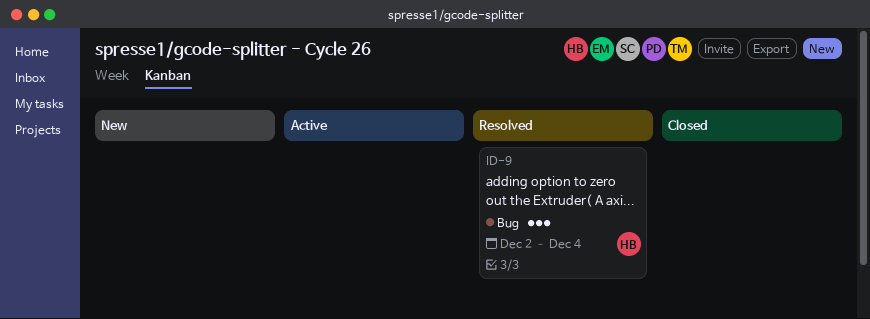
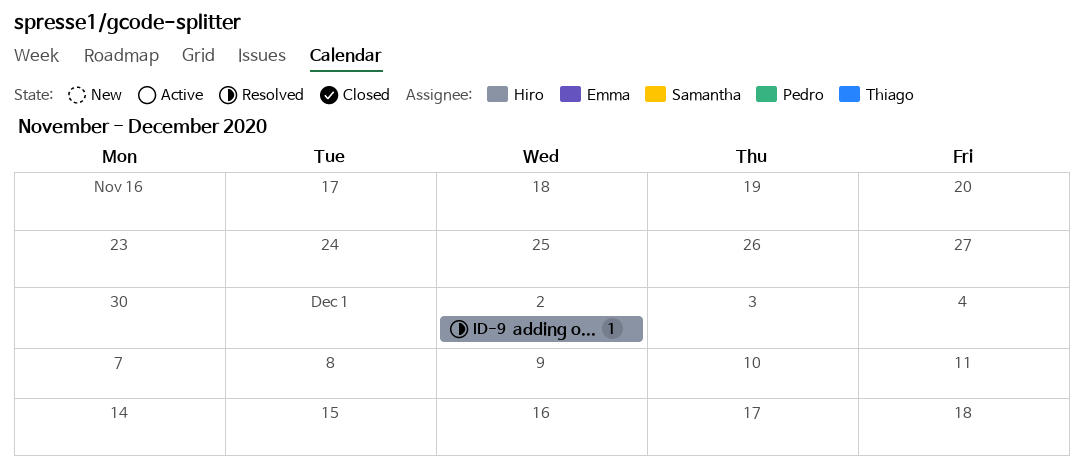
ID-9, estimate: 3 -> 1
ID-9, due: Dec 4 -> Dec 2

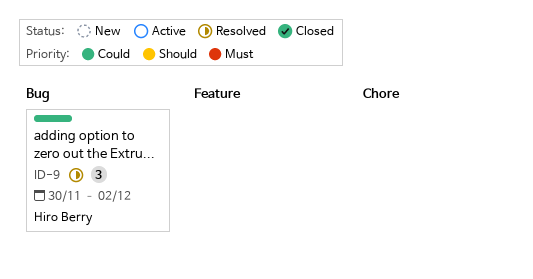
ID-9, estimate: 1 -> 3
ID-9, start: Dec 2 -> Nov 30

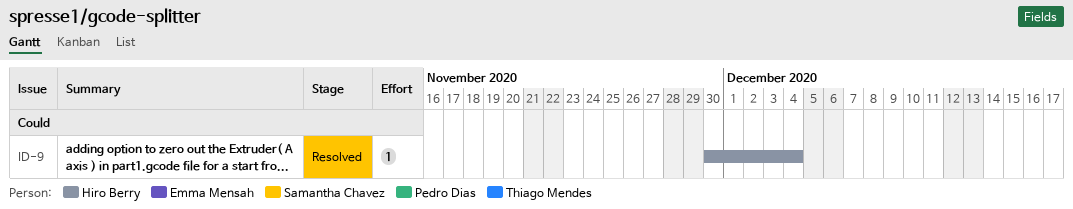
ID-9, estimate: 3 -> 1
ID-9, due: Dec 2 -> Dec 4

